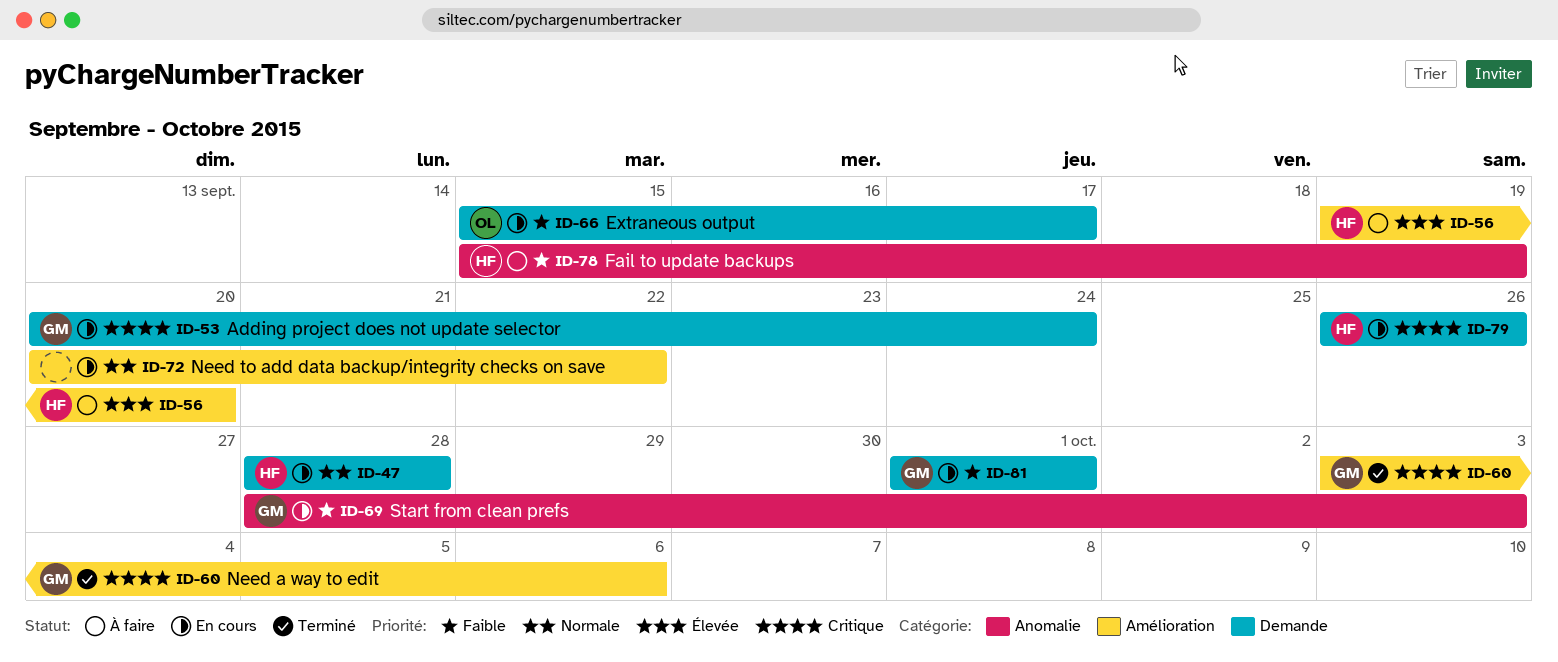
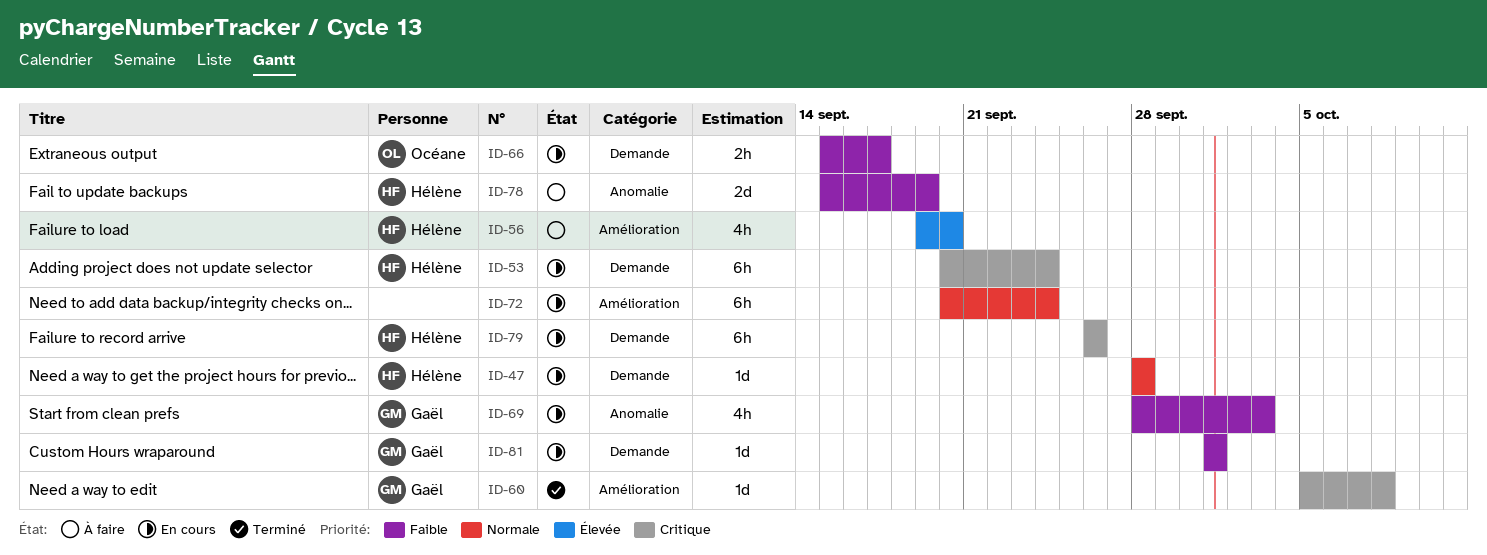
ID-53, owner: Gaël -> Hélène
ID-60, start: Oct 3 -> Oct 5
ID-60, due: Oct 6 -> Oct 8
ID-72, due: Sep 22 -> Sep 24

